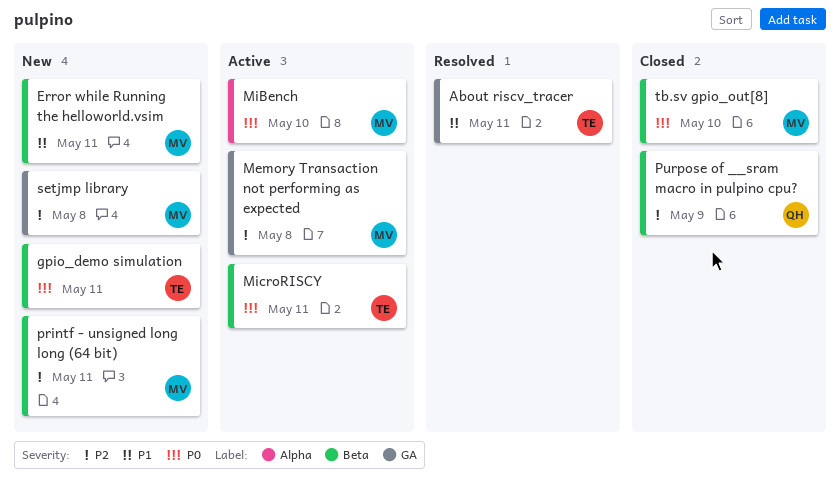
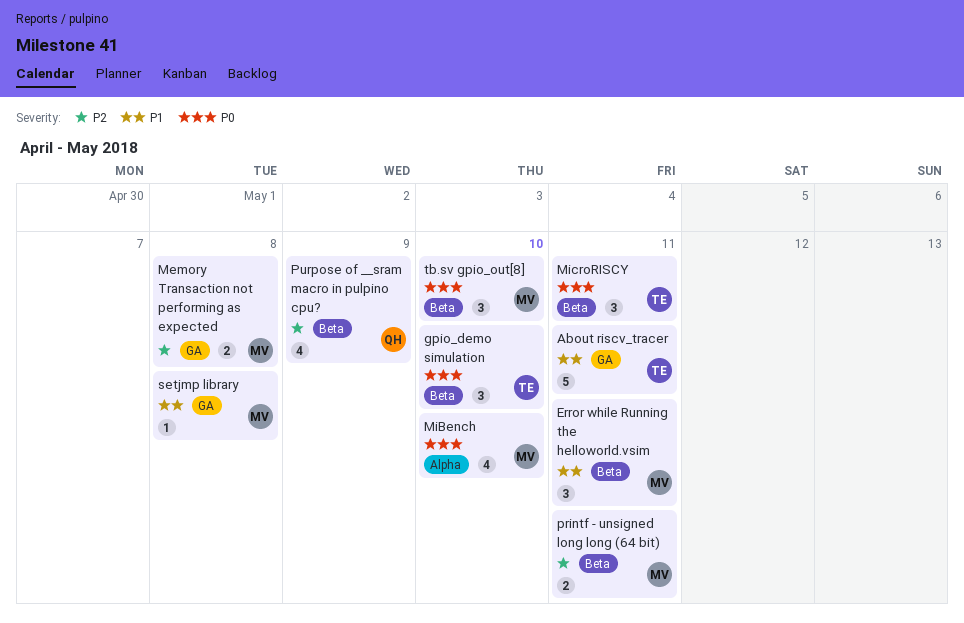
gpio_demo simulation, due: May 11 -> May 10
setjmp library, priority: P2 -> P1

